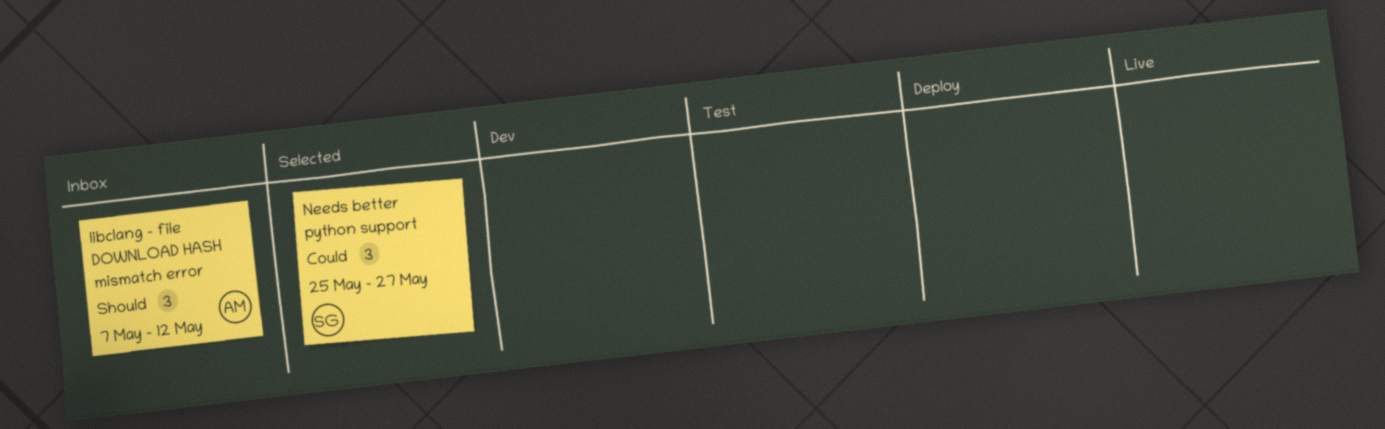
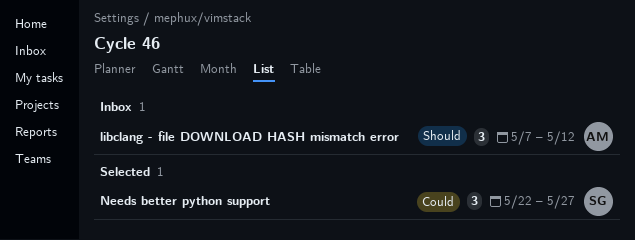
Needs better python support, start: May 25 -> May 22

